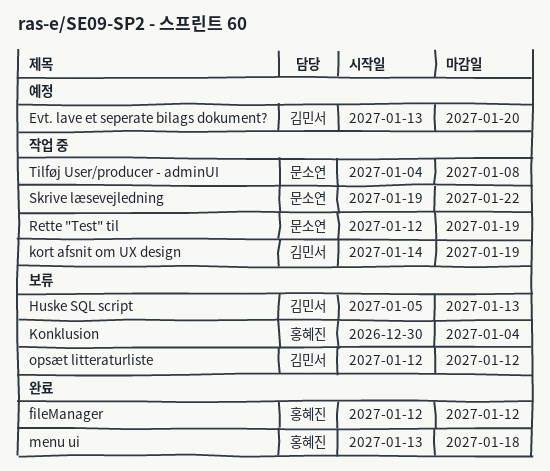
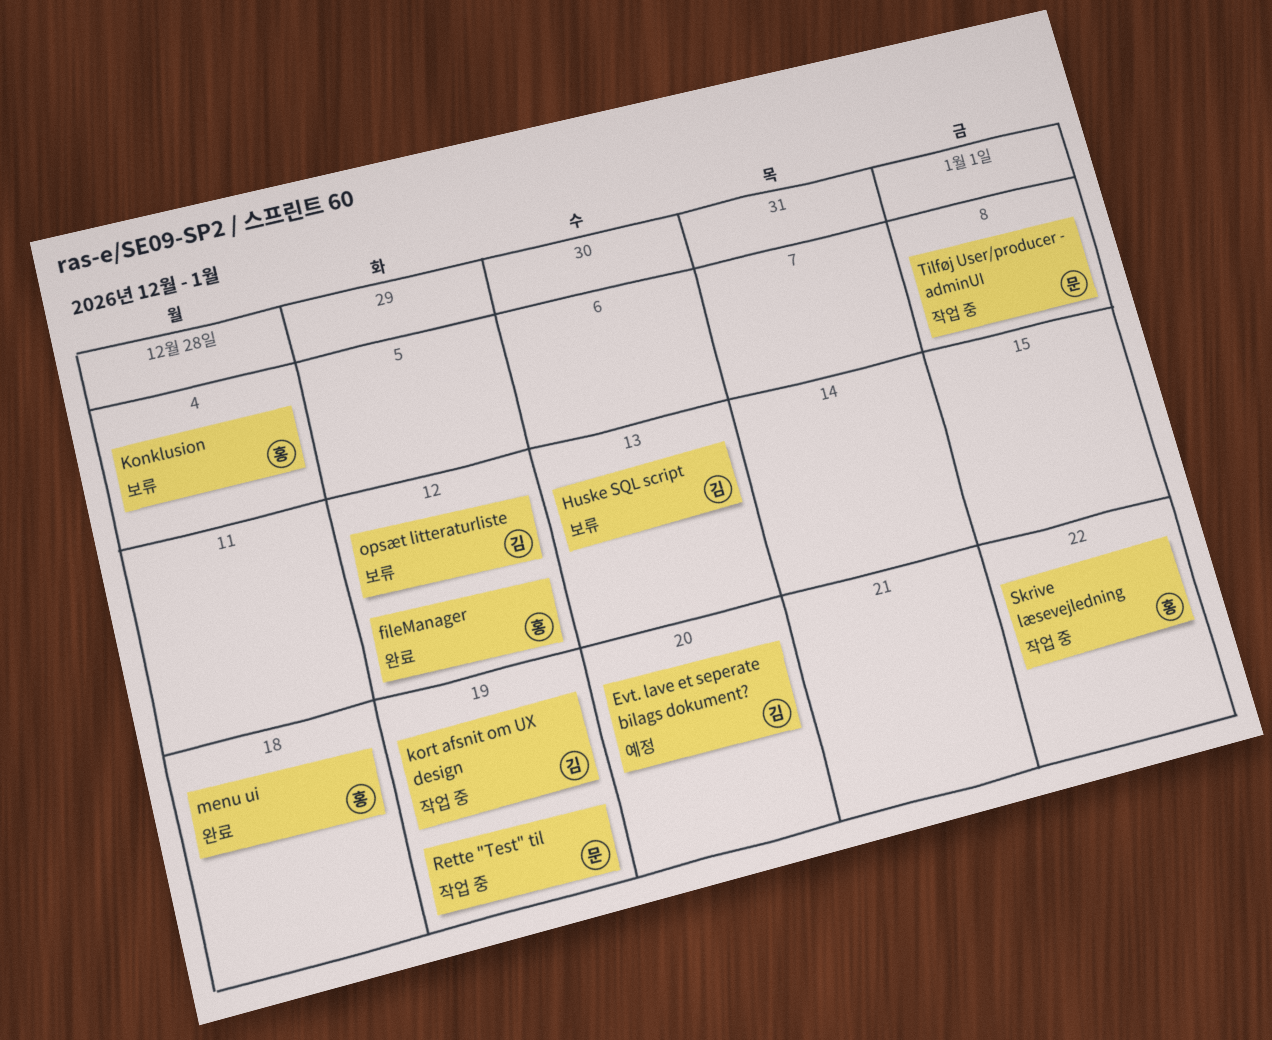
Skrive læsevejledning, owner: 문소연 -> 홍혜진

